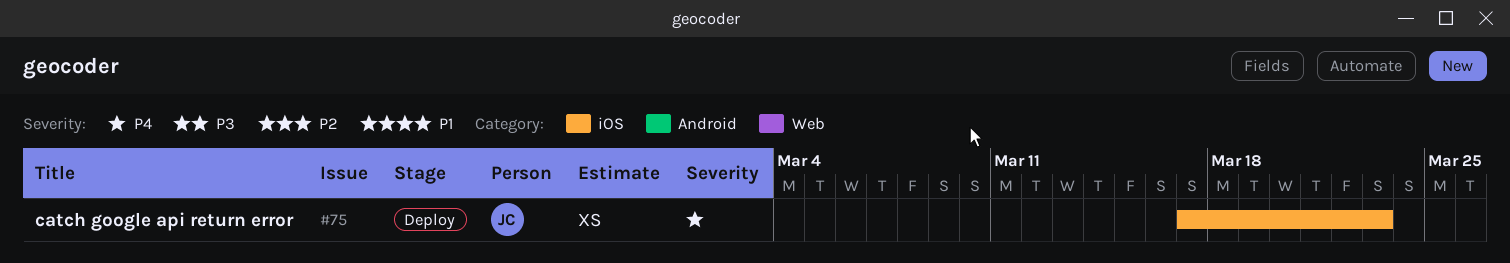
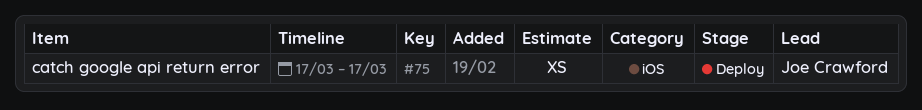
#75, due: Mar 23 -> Mar 17

